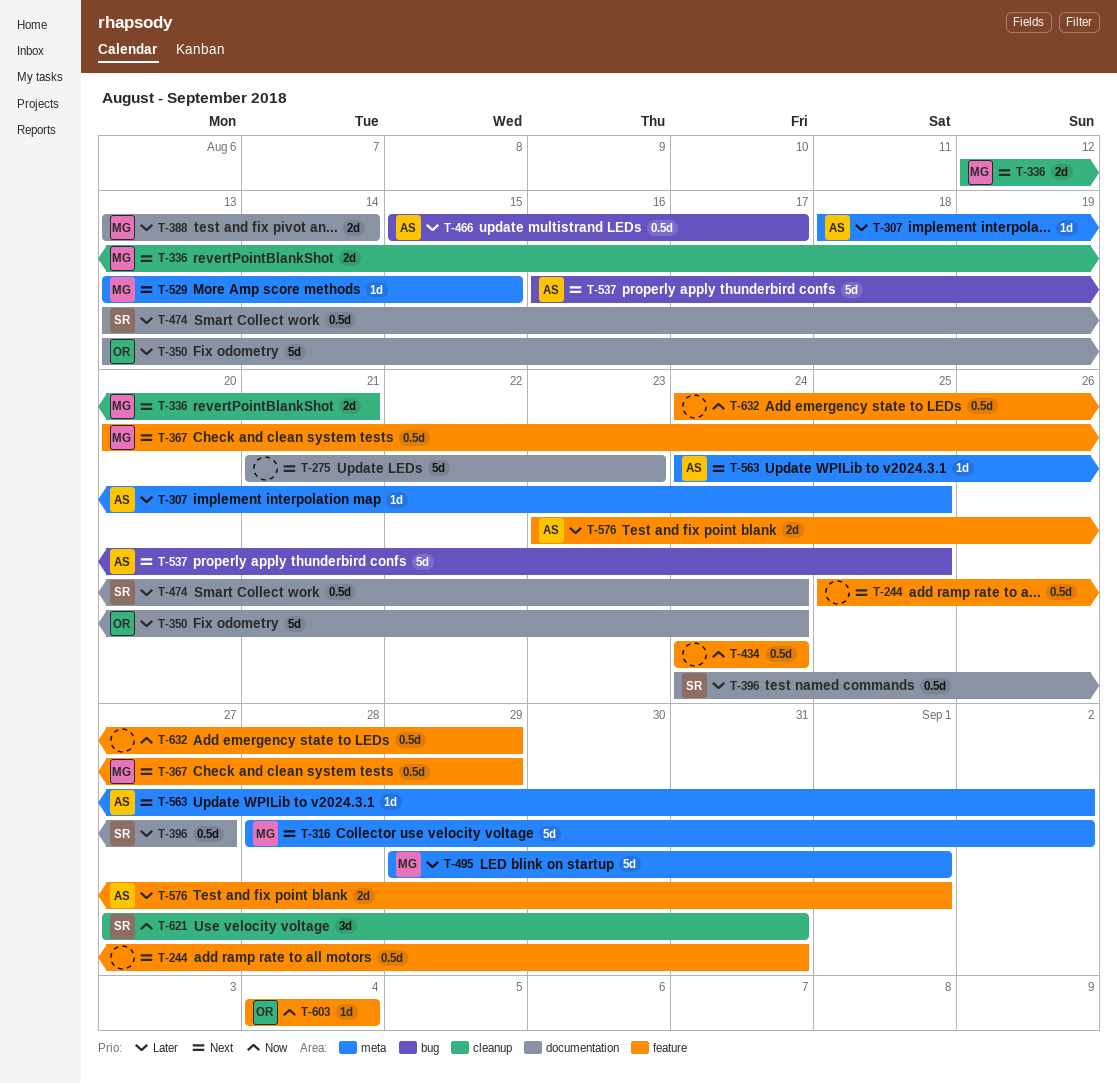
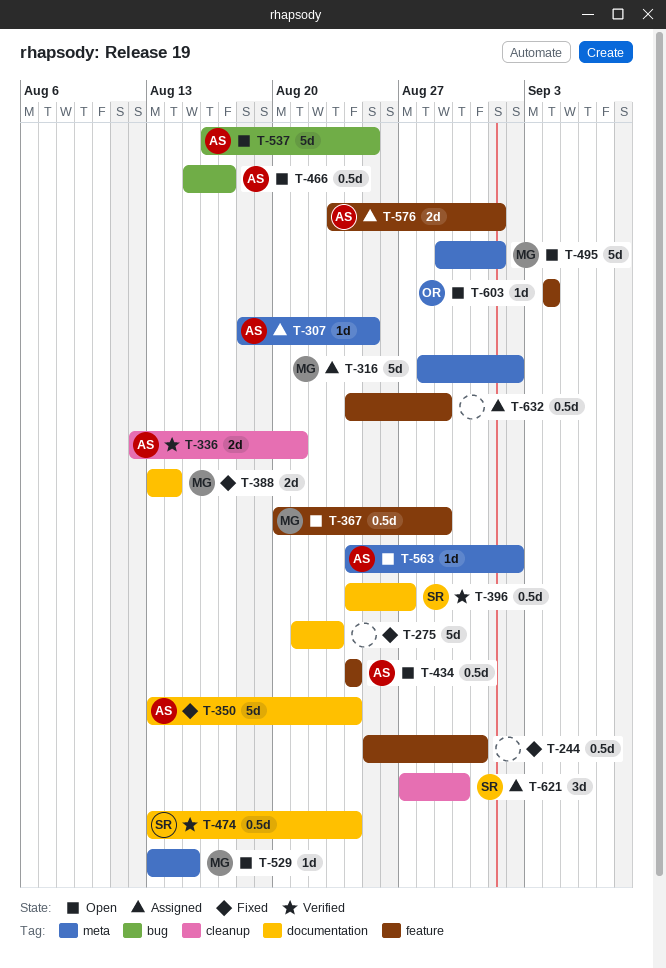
T-336, owner: MG -> AS
T-350, owner: OR -> AS
T-434, owner: none -> AS
T-621, due: Aug 31 -> Aug 30

